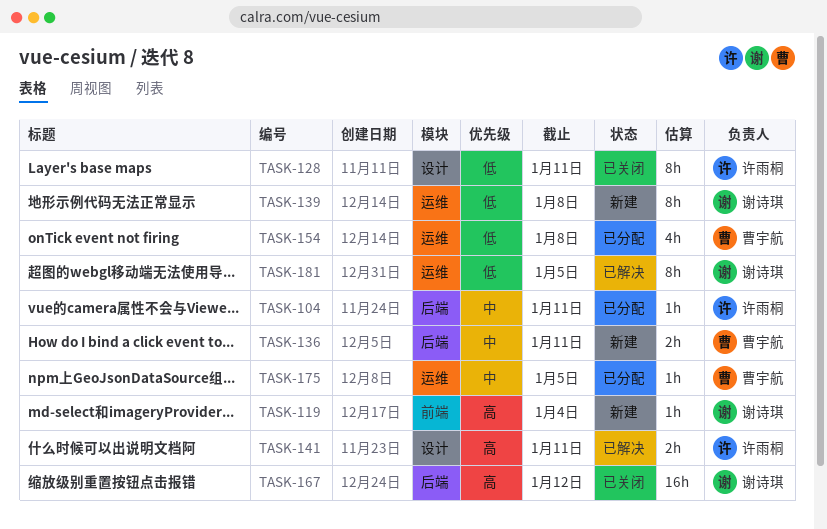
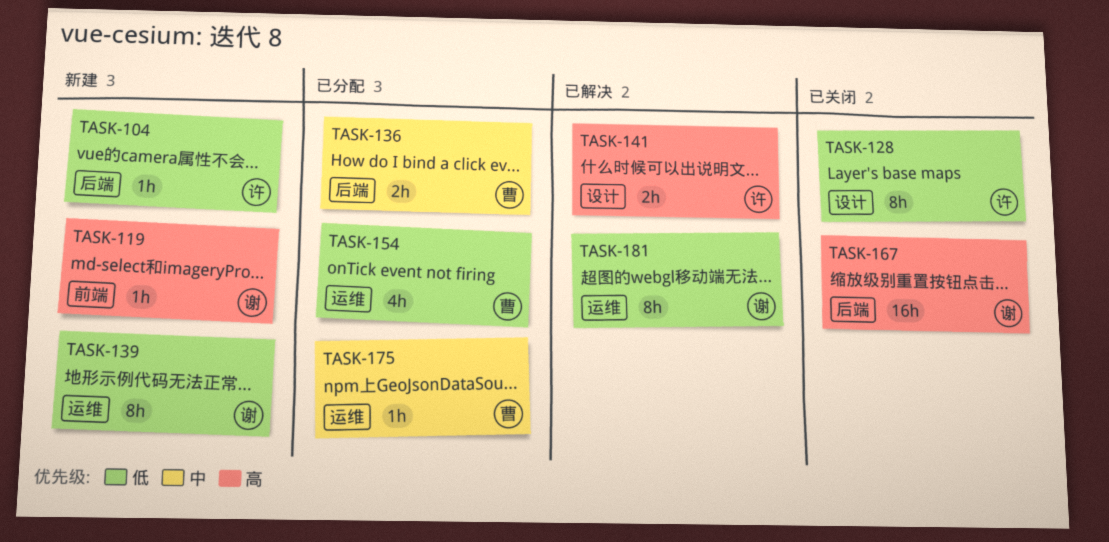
TASK-104, status: 已分配 -> 新建
TASK-104, priority: 中 -> 低
TASK-136, status: 新建 -> 已分配

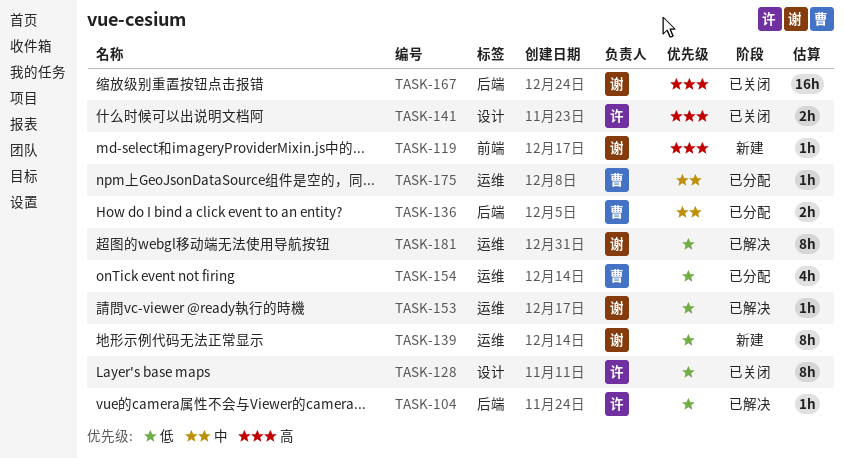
TASK-104, status: 新建 -> 已解决
TASK-141, status: 已解决 -> 已关闭
TASK-153: none -> present

